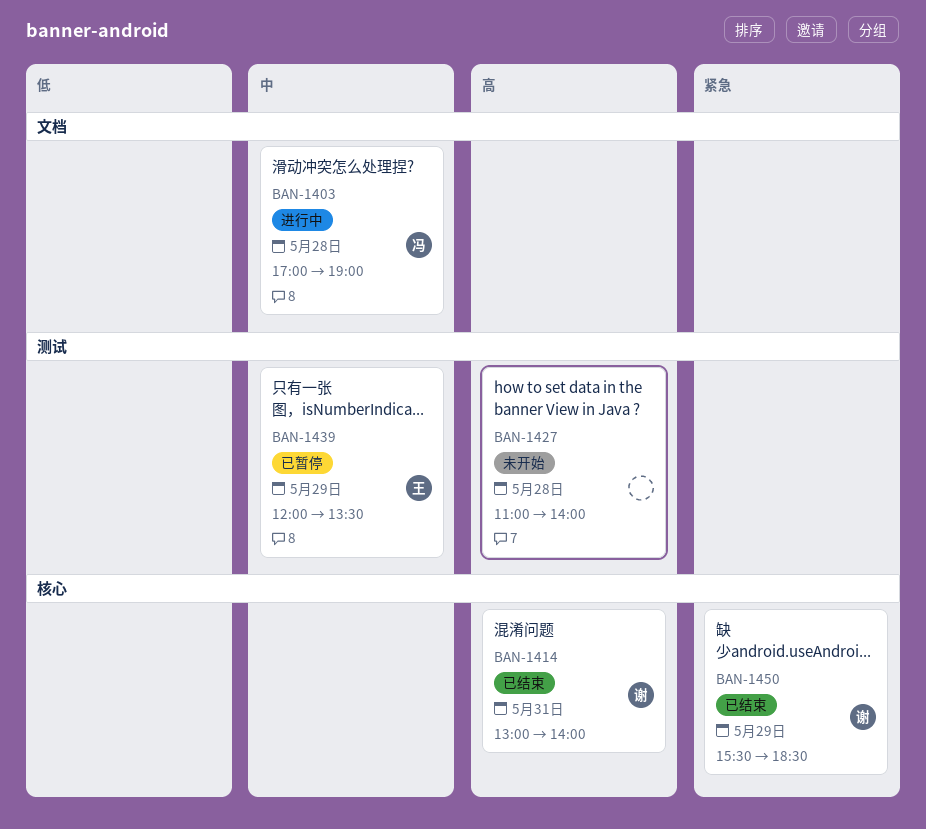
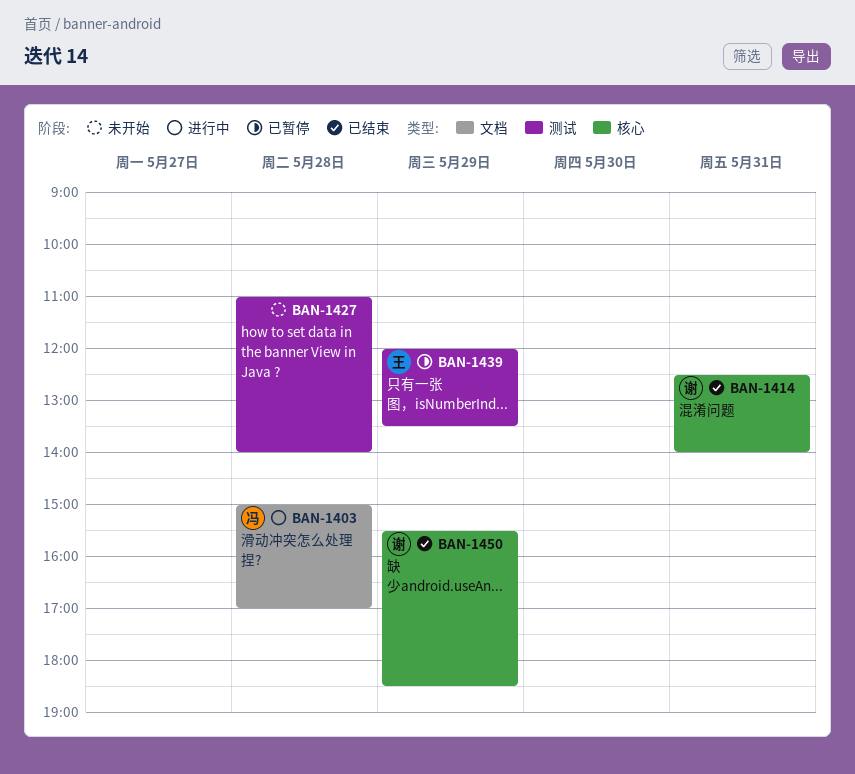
BAN-1403, begins: 17:00 -> 15:00
BAN-1403, ends: 19:00 -> 17:00
BAN-1414, begins: 13:00 -> 12:30

